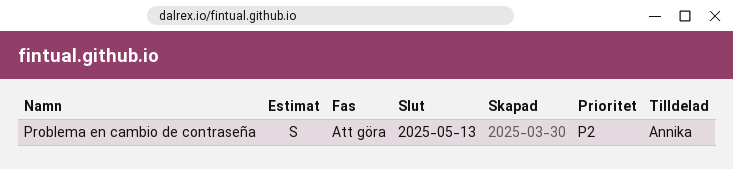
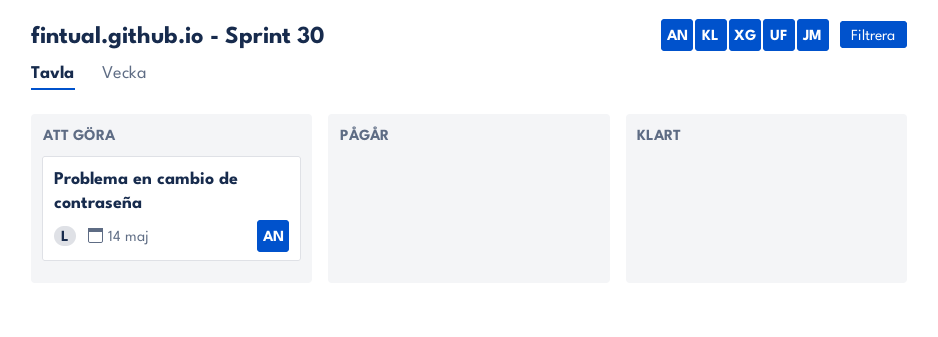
Problema en cambio de contraseña, estimate: S -> L
Problema en cambio de contraseña, due: May 13 -> May 14

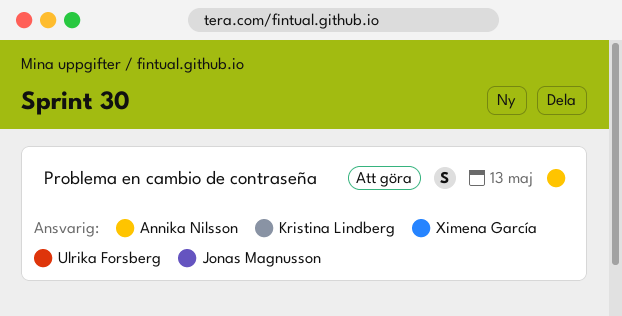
Problema en cambio de contraseña, estimate: L -> S
Problema en cambio de contraseña, due: May 14 -> May 13

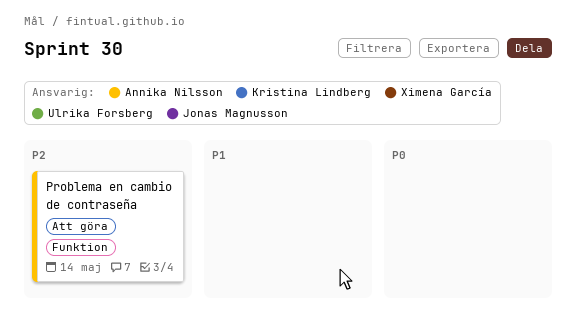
Problema en cambio de contraseña, due: May 13 -> May 14

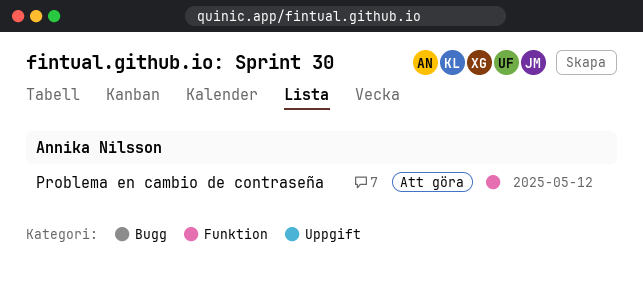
Problema en cambio de contraseña, due: May 14 -> May 12

